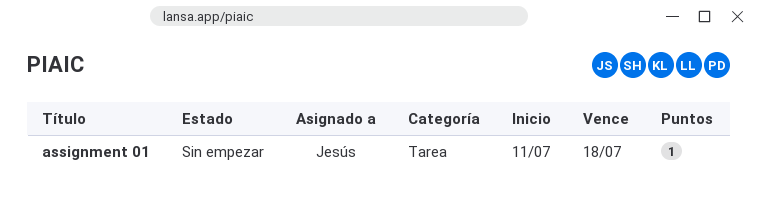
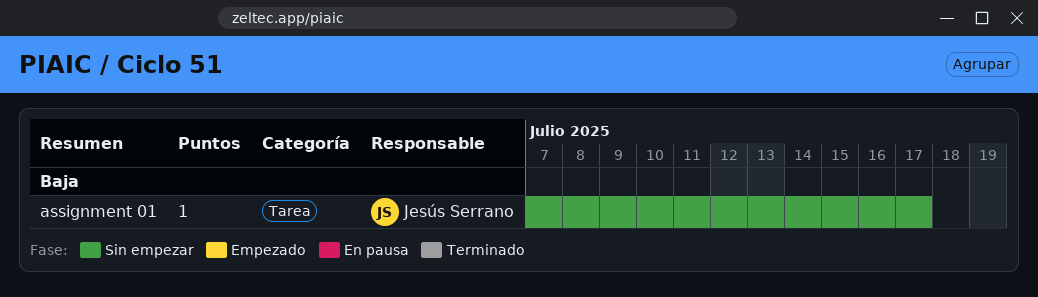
assignment 01, start: Jul 11 -> Jul 7
assignment 01, due: Jul 18 -> Jul 17

